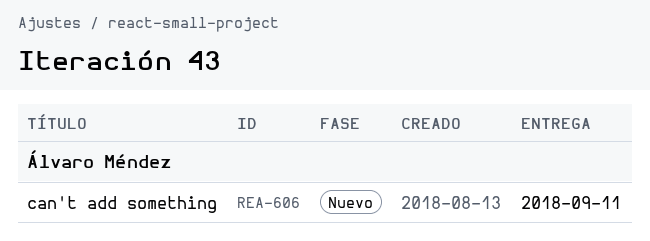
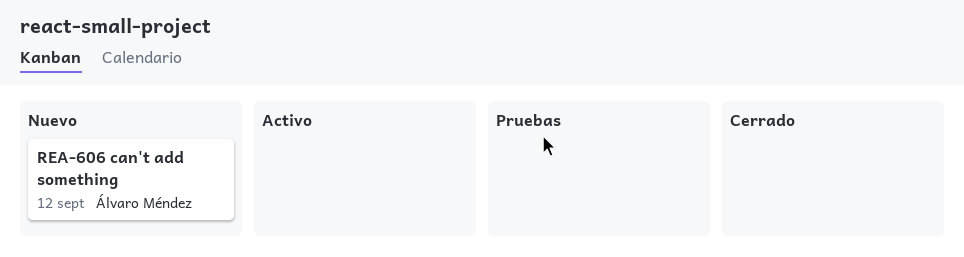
REA-606, due: Sep 11 -> Sep 12

